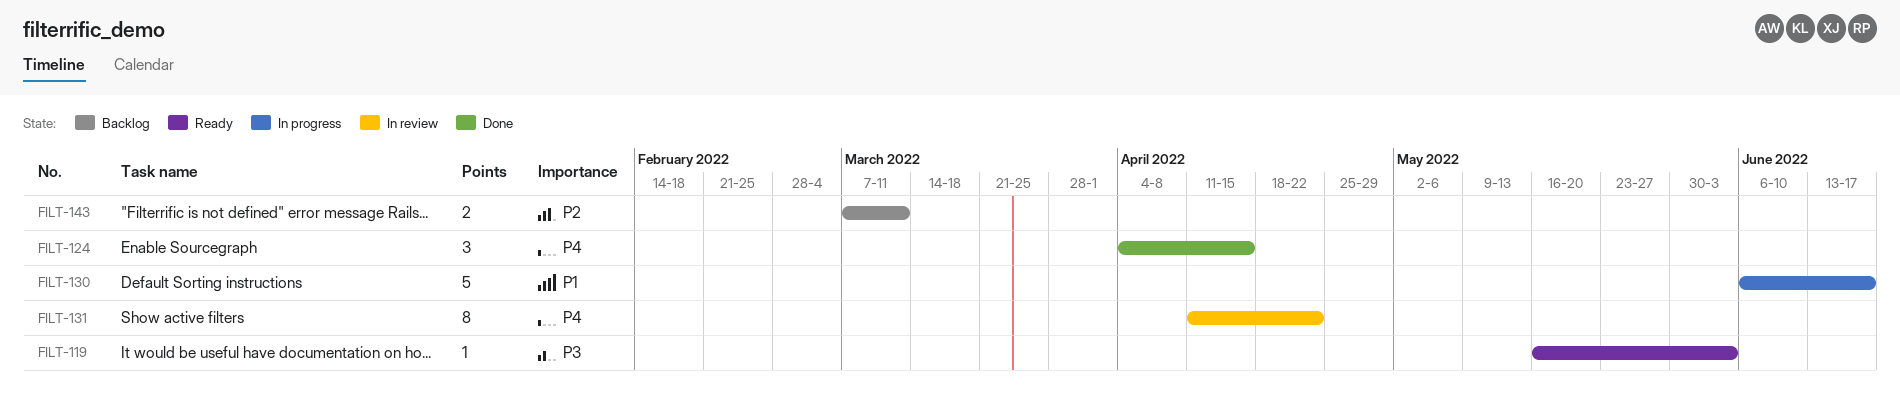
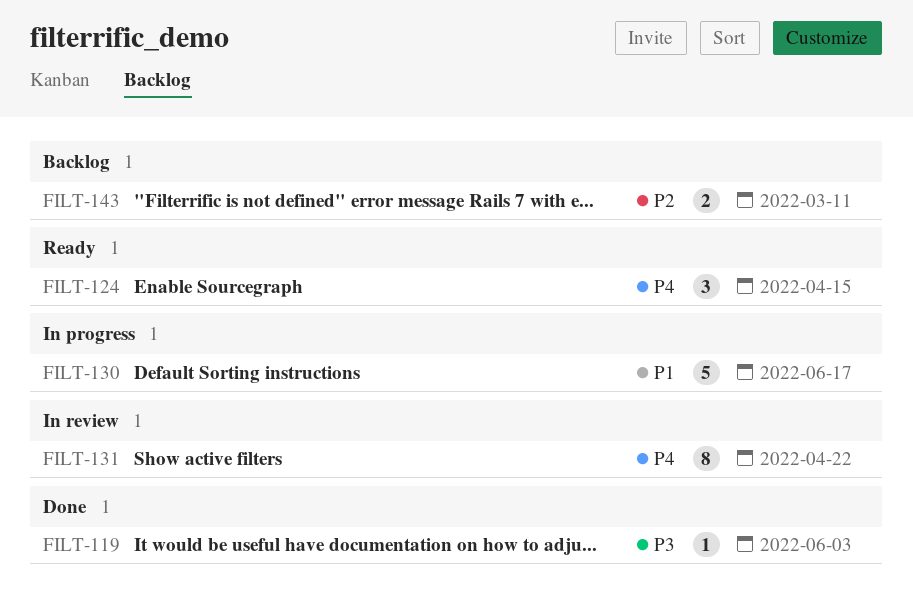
FILT-119, status: Ready -> Done
FILT-124, status: Done -> Ready

